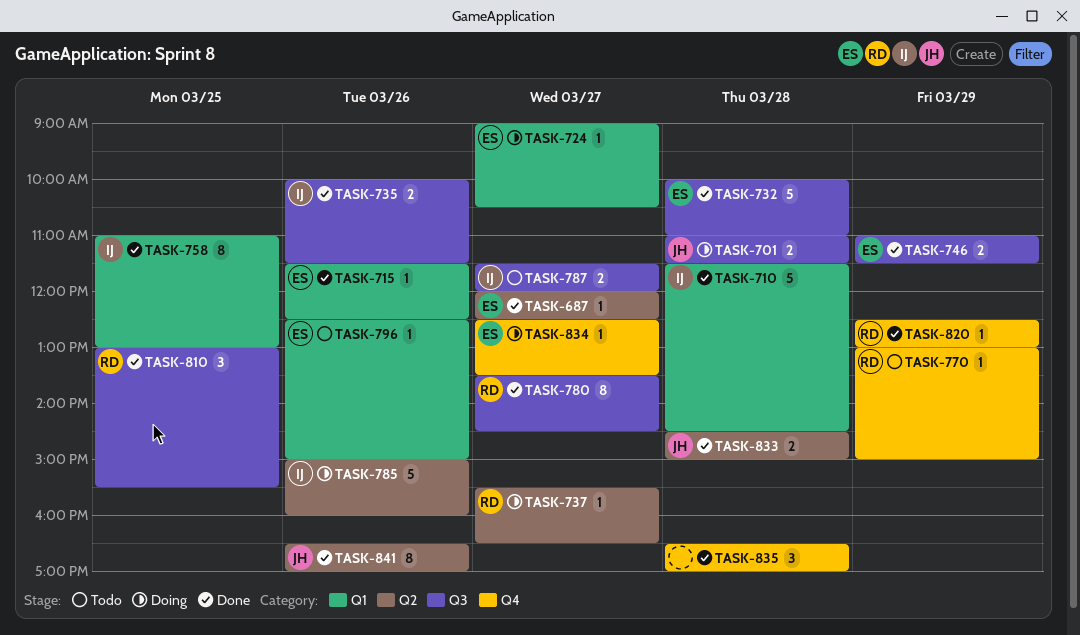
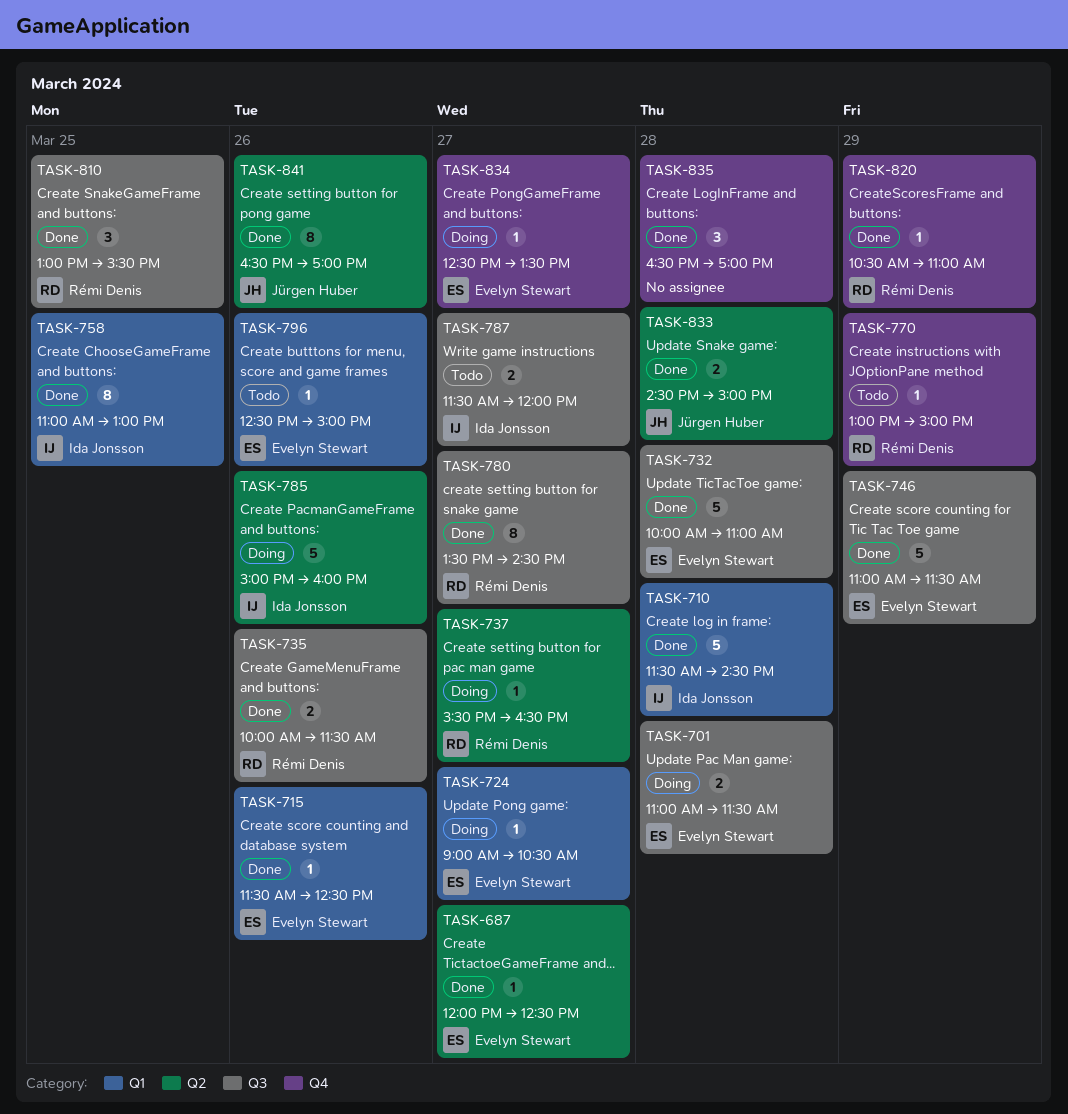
TASK-701, owner: Jürgen Huber -> Evelyn Stewart
TASK-735, owner: Ida Jonsson -> Rémi Denis
TASK-746, estimate: 2 -> 5
TASK-820, begins: 12:30 -> 10:30
TASK-820, ends: 13:00 -> 11:00

